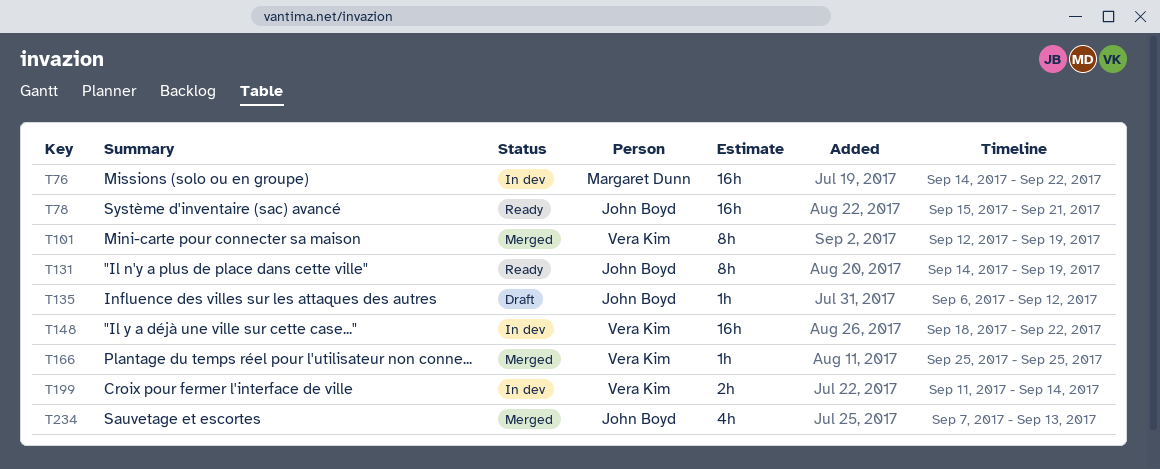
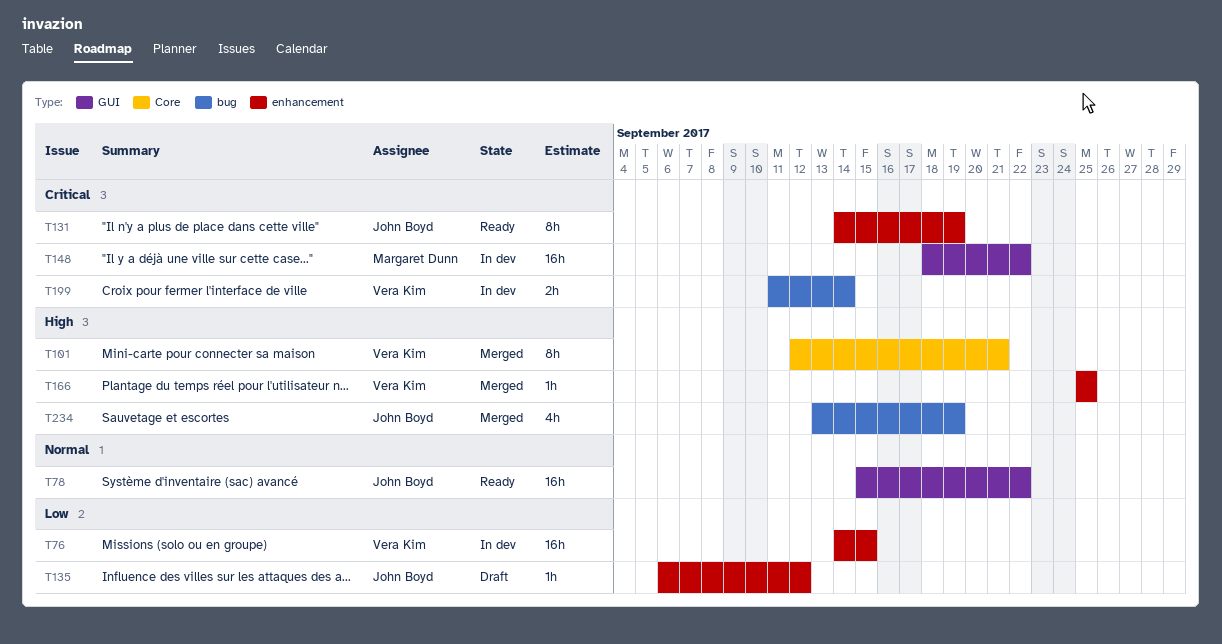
T76, owner: Margaret Dunn -> Vera Kim
T76, due: Sep 22 -> Sep 15
T78, due: Sep 21 -> Sep 22
T101, due: Sep 19 -> Sep 21
T148, owner: Vera Kim -> Margaret Dunn
T234, start: Sep 7 -> Sep 13
T234, due: Sep 13 -> Sep 19

